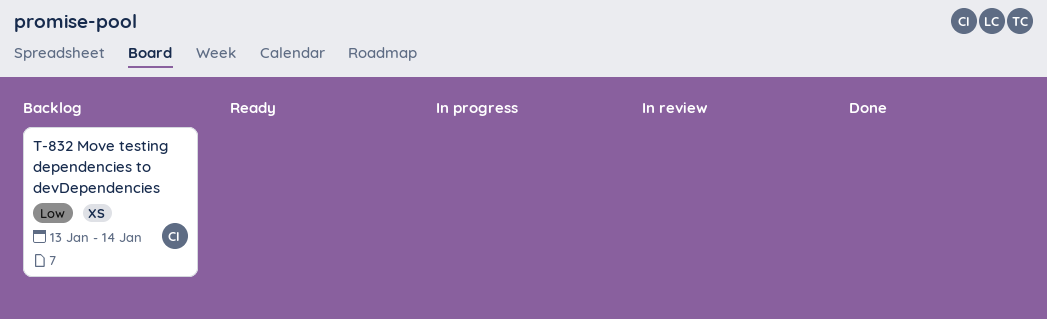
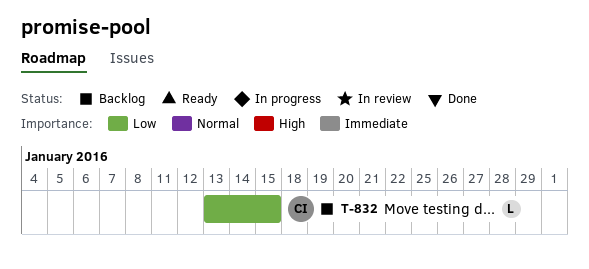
T-832, estimate: XS -> L
T-832, due: Jan 14 -> Jan 15

